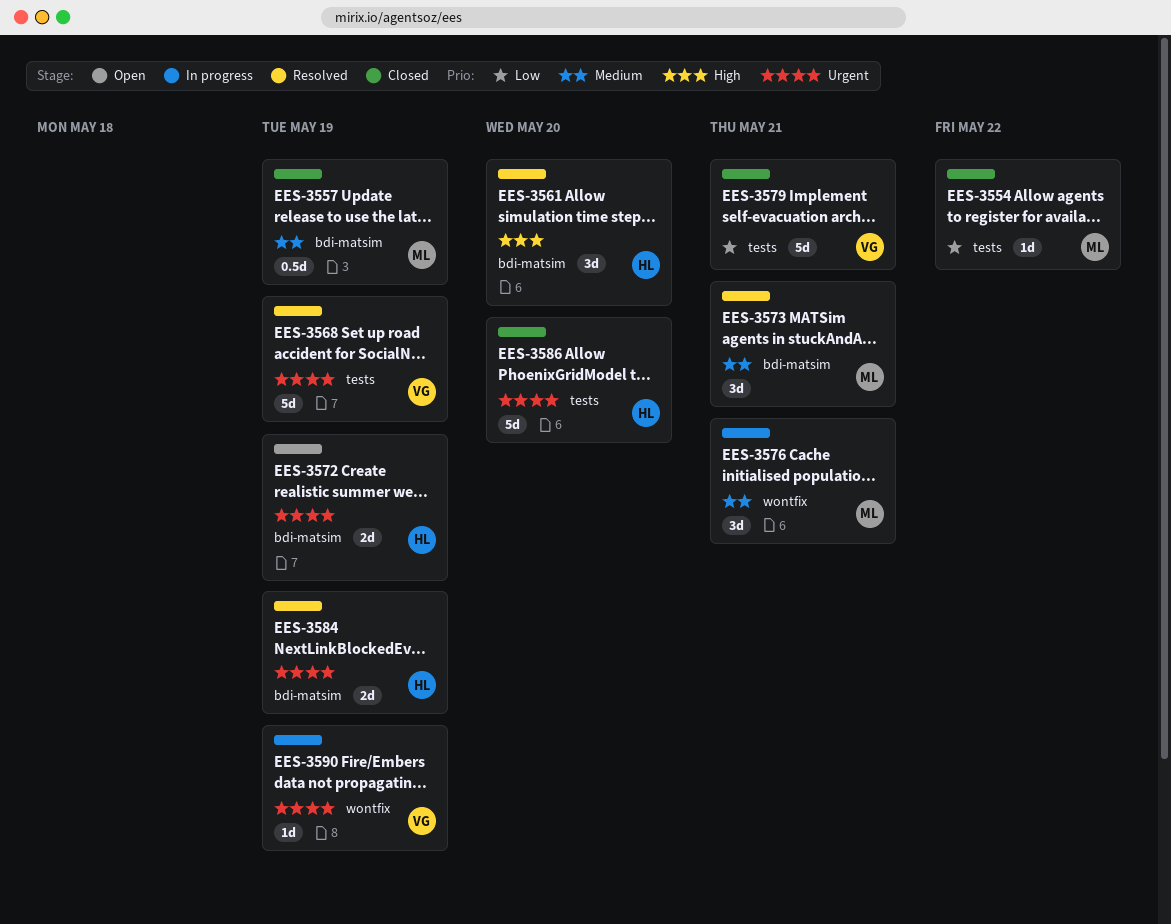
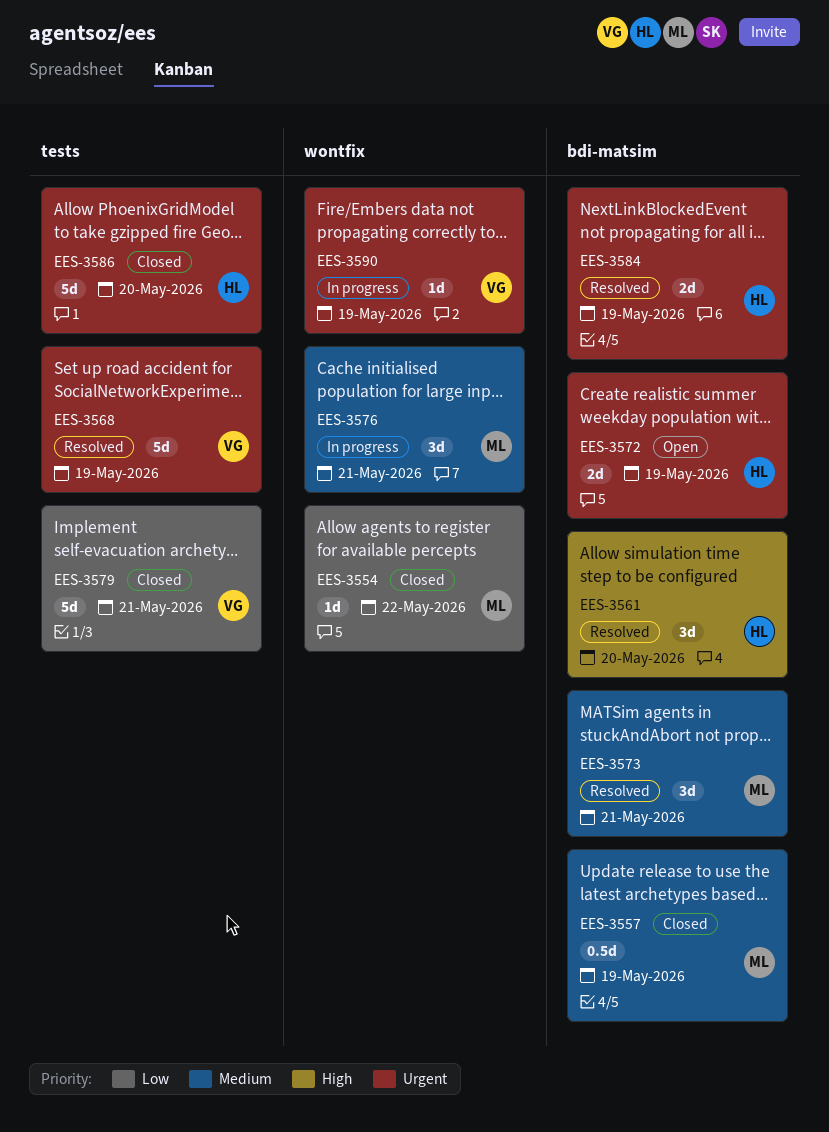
EES-3554, label: tests -> wontfix

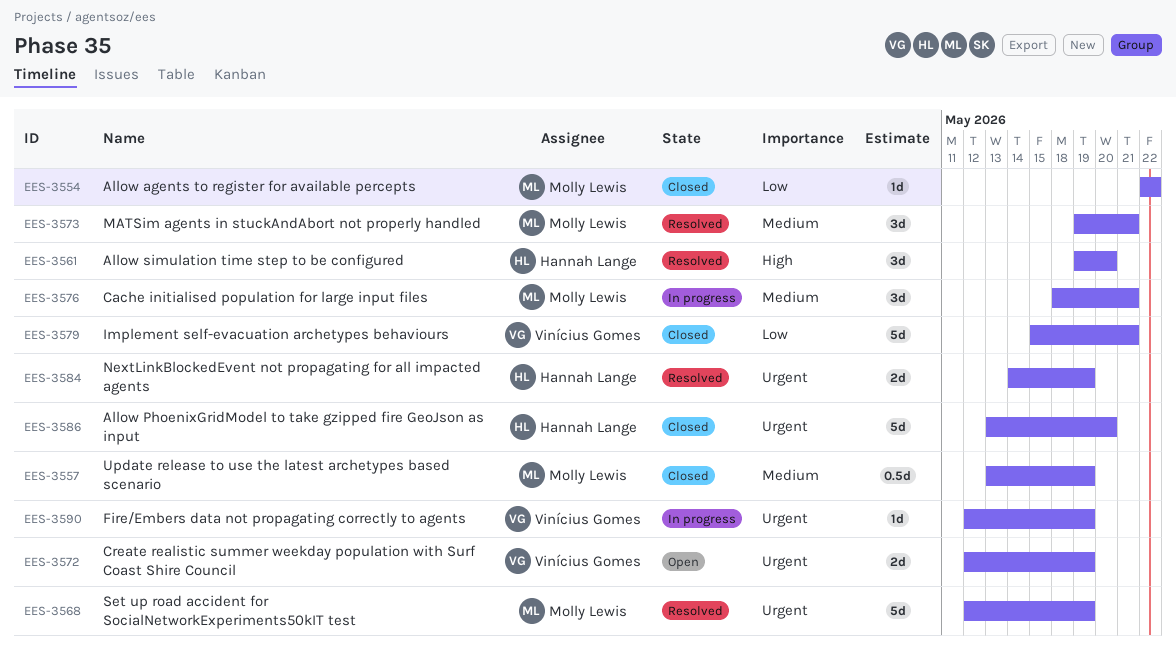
EES-3568, owner: Vinícius Gomes -> Molly Lewis
EES-3572, owner: Hannah Lange -> Vinícius Gomes

